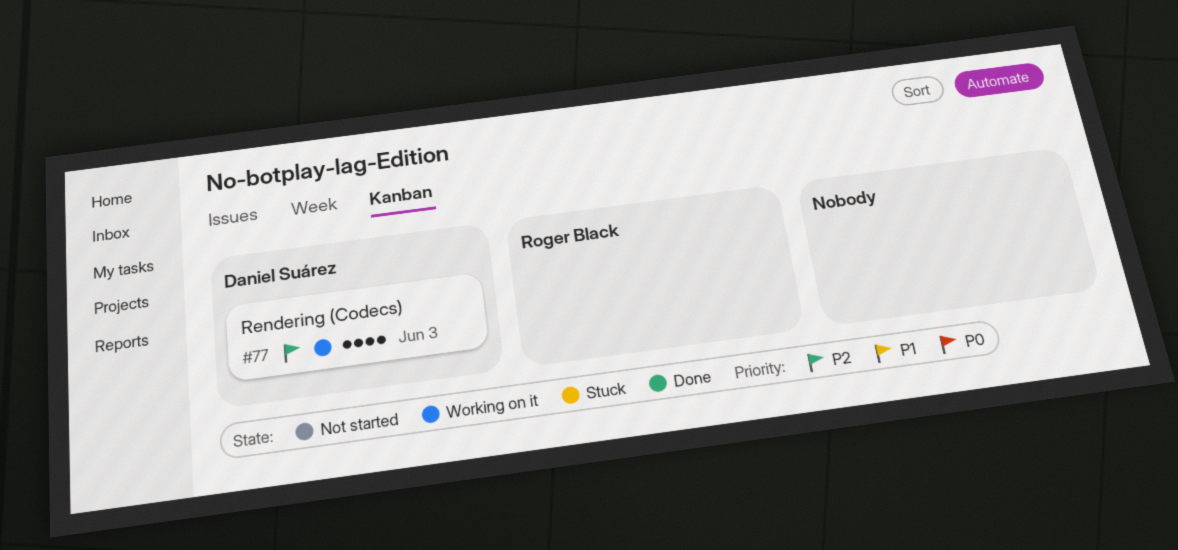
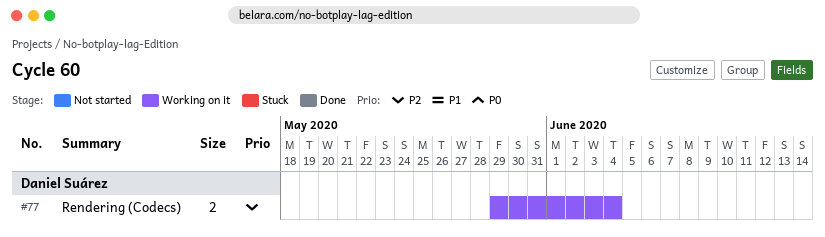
#77, estimate: 4 -> 2
#77, due: Jun 3 -> Jun 4

